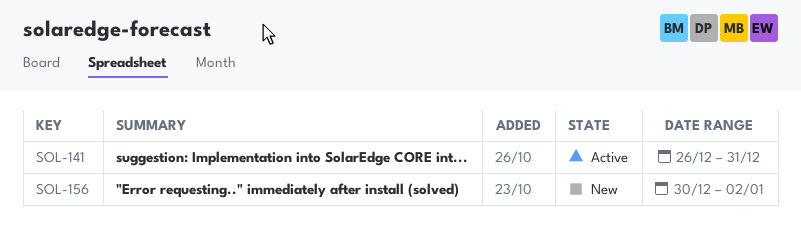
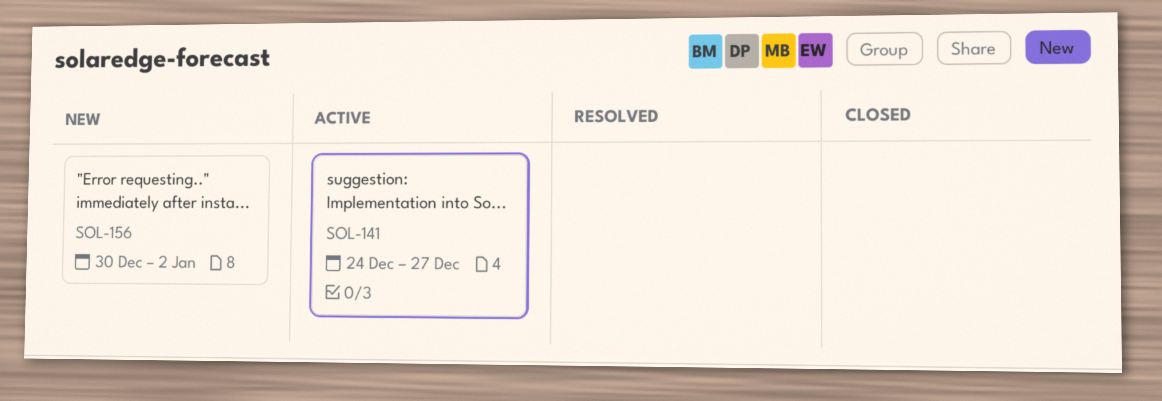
SOL-141, start: Dec 26 -> Dec 24
SOL-141, due: Dec 31 -> Dec 27

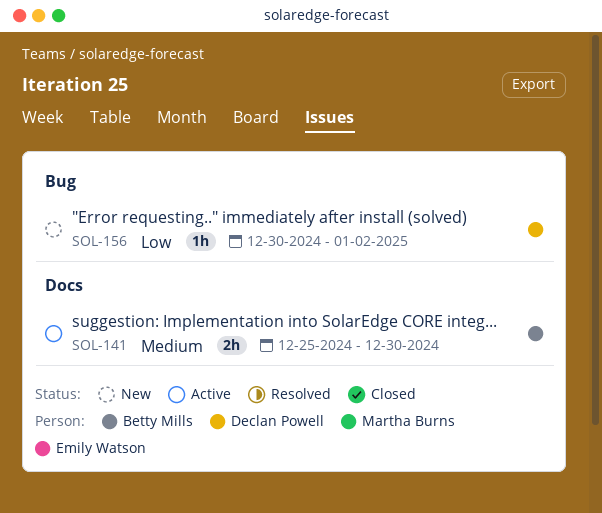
SOL-141, start: Dec 24 -> Dec 25
SOL-141, due: Dec 27 -> Dec 30

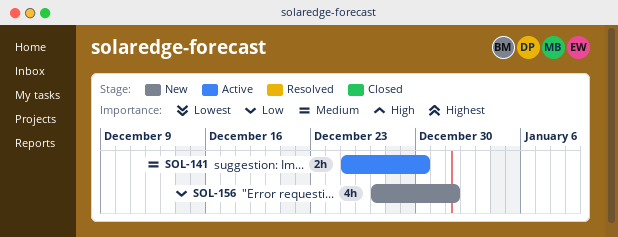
SOL-156, estimate: 1h -> 4h
SOL-156, start: Dec 30 -> Dec 27
SOL-156, due: Jan 2 -> Jan 1

